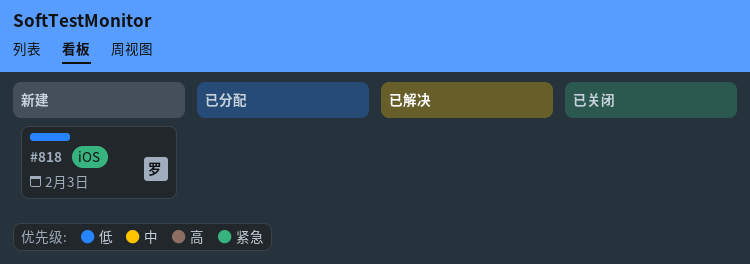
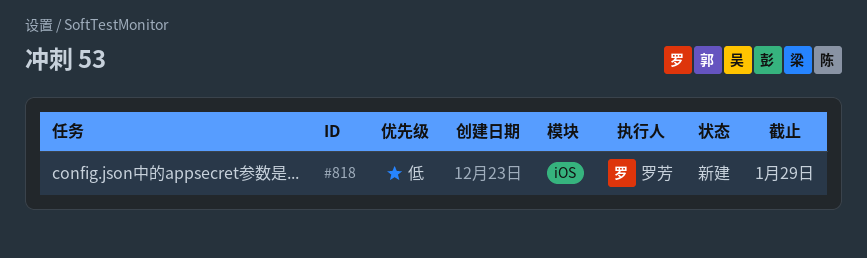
#818, due: Feb 3 -> Jan 29

